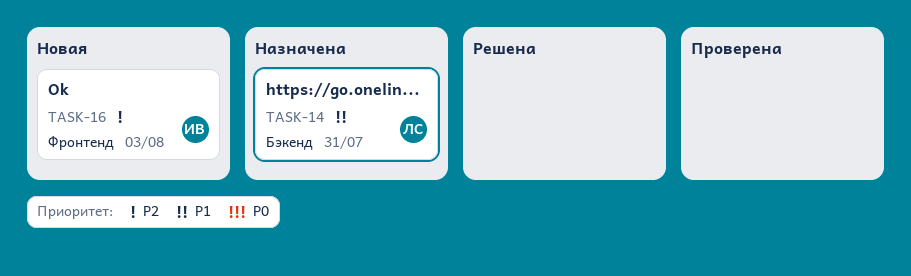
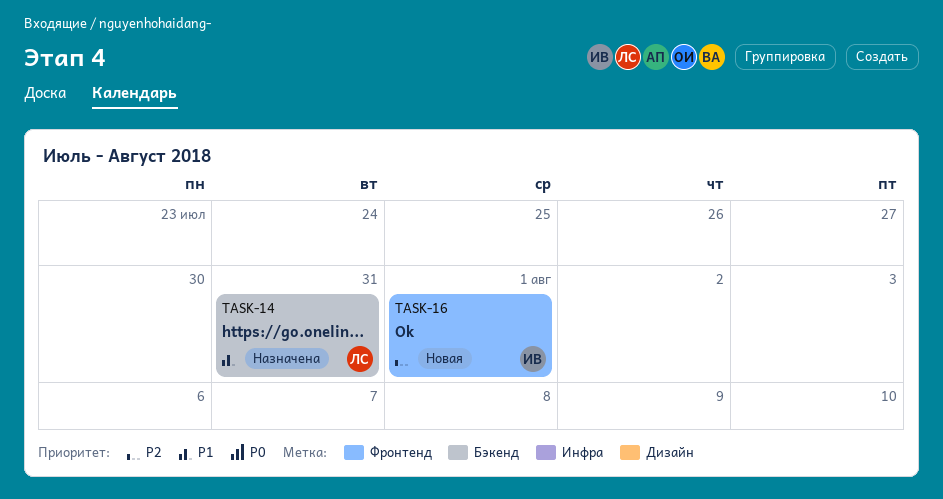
TASK-16, due: Aug 3 -> Aug 1

